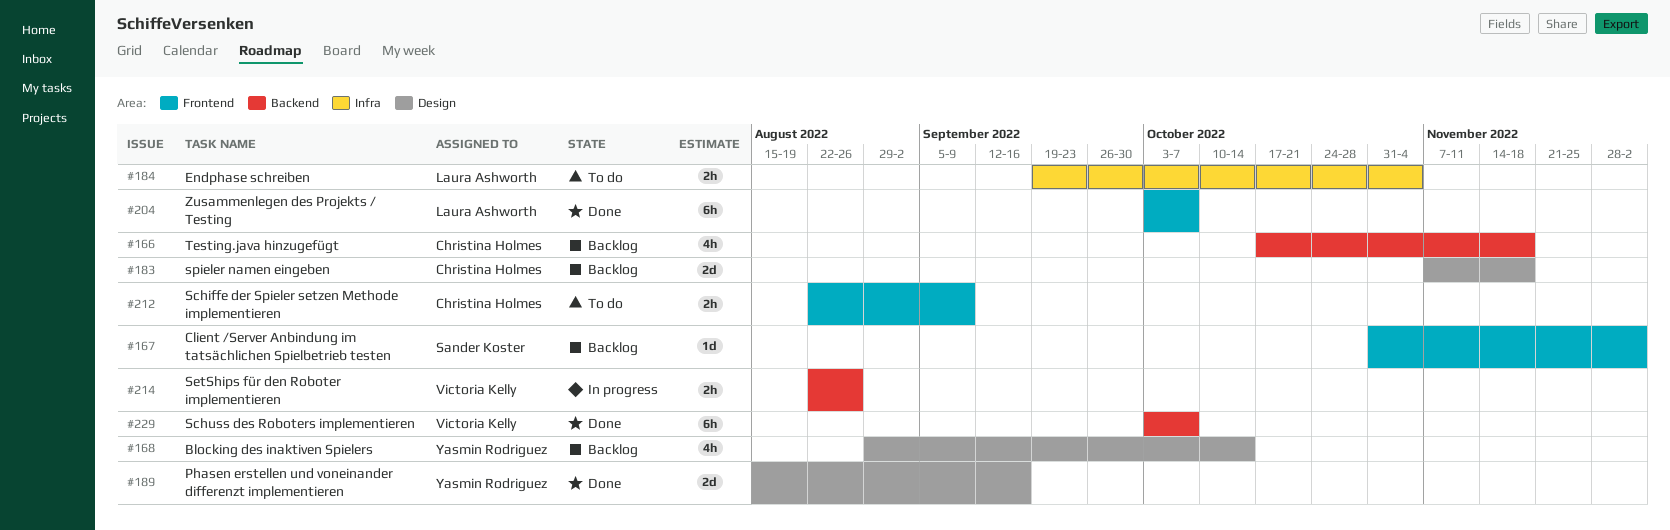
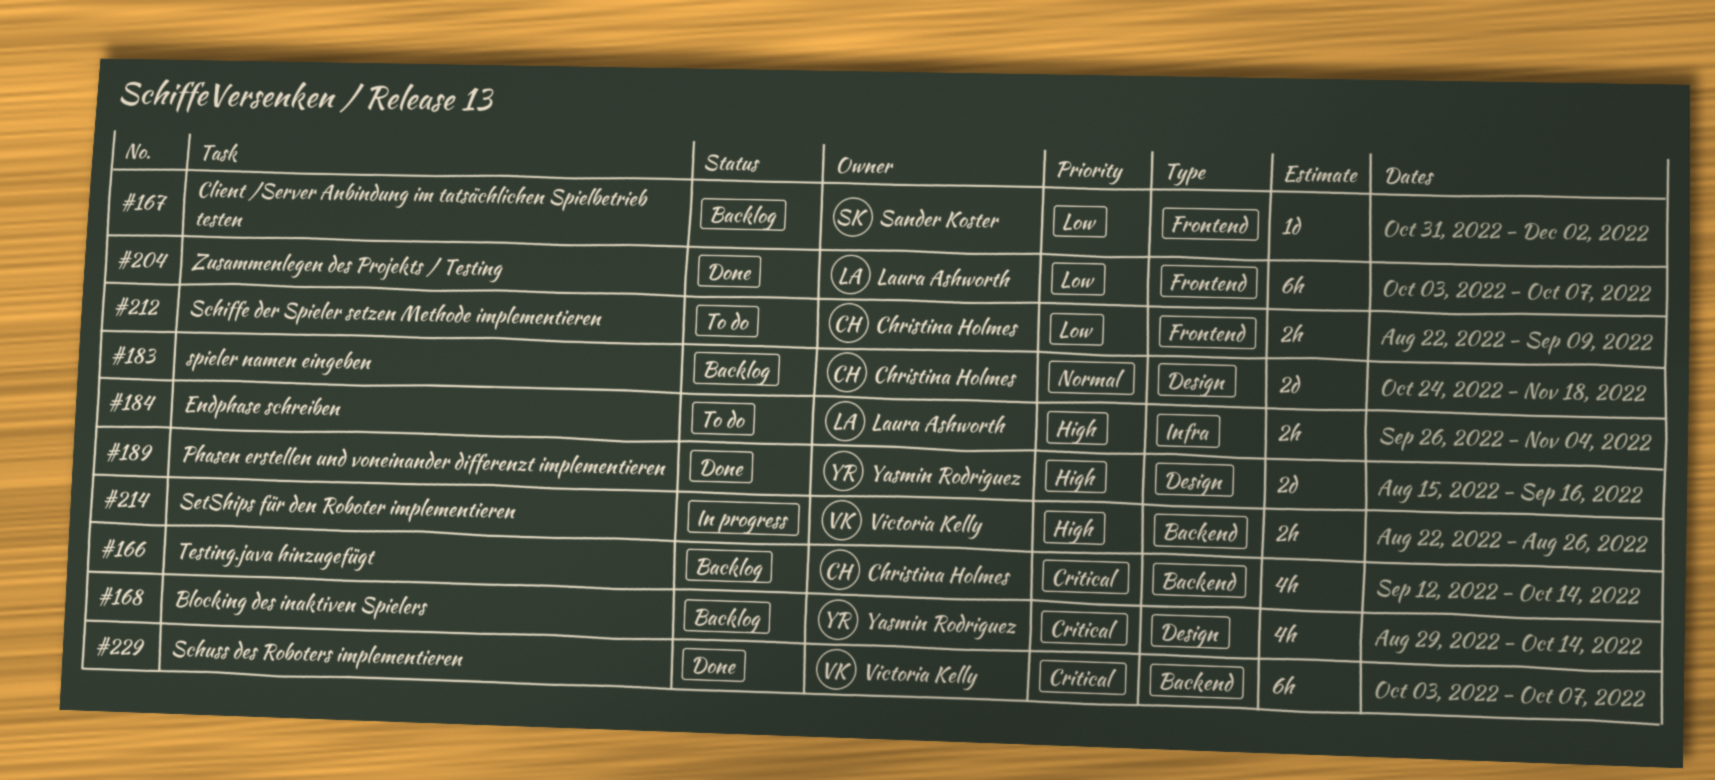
#166, start: Oct 17 -> Sep 12
#166, due: Nov 18 -> Oct 14
#183, start: Nov 7 -> Oct 24
#184, start: Sep 19 -> Sep 26

